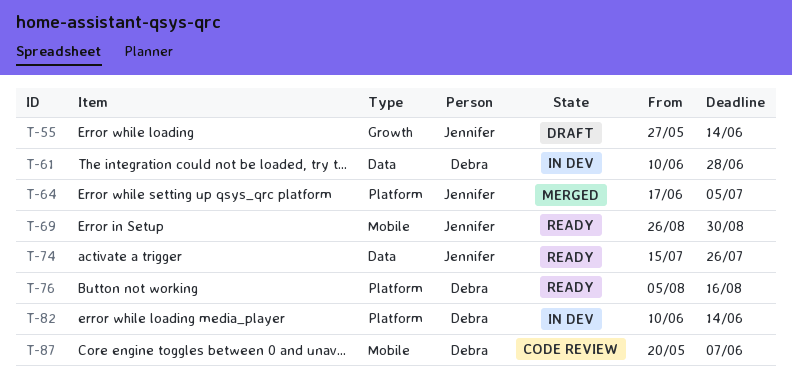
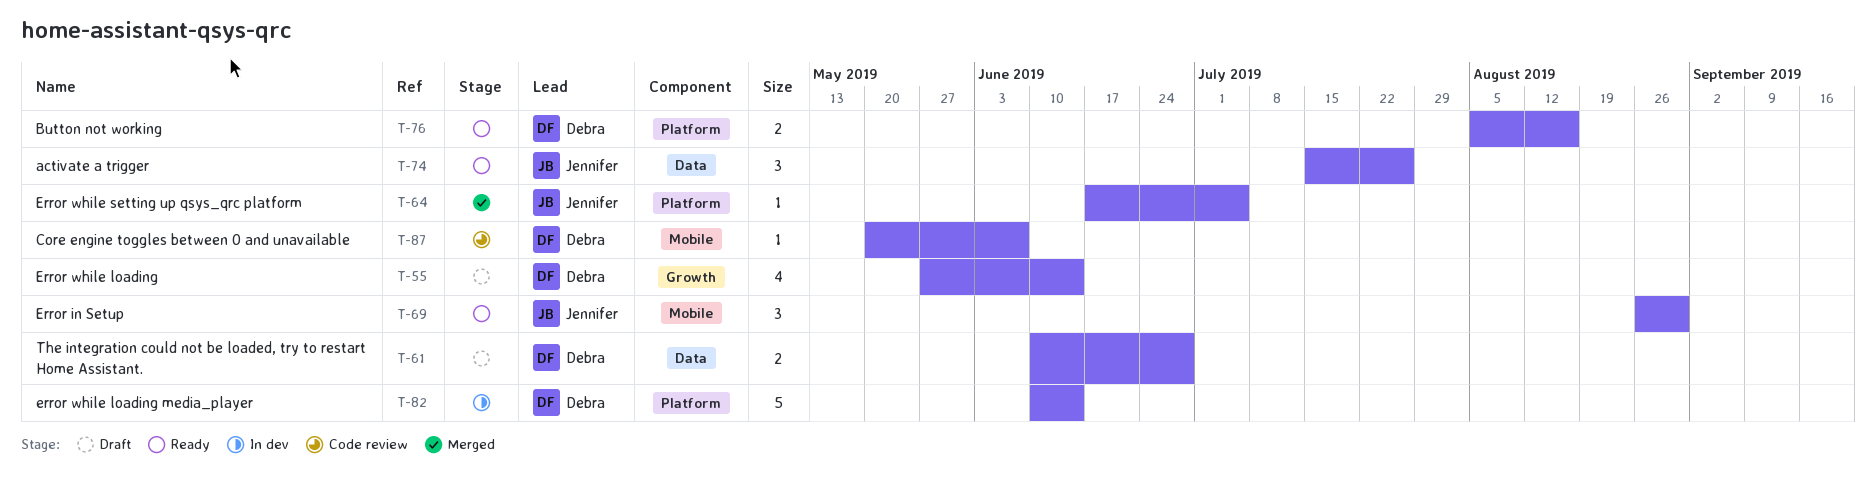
T-55, owner: Jennifer -> Debra
T-61, status: In dev -> Draft

